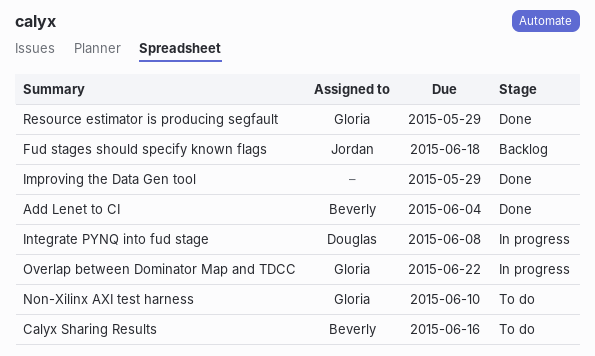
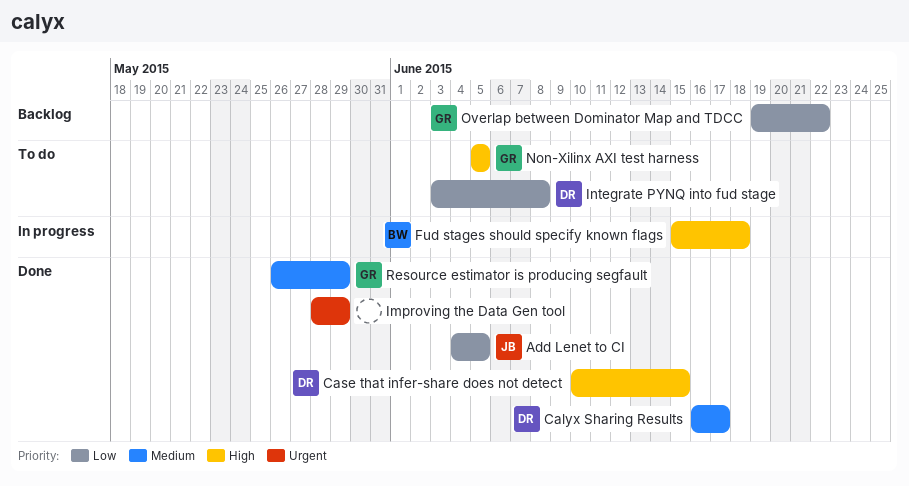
Add Lenet to CI, owner: Beverly -> Jordan
Add Lenet to CI, due: Jun 4 -> Jun 5
Calyx Sharing Results, status: To do -> Done
Calyx Sharing Results, owner: Beverly -> Douglas
Calyx Sharing Results, due: Jun 16 -> Jun 17
Case that infer-share does not detect: none -> present
Fud stages should specify known flags, status: Backlog -> In progress
Fud stages should specify known flags, owner: Jordan -> Beverly
Integrate PYNQ into fud stage, status: In progress -> To do
Non-Xilinx AXI test harness, due: Jun 10 -> Jun 5
Overlap between Dominator Map and TDCC, status: In progress -> Backlog

